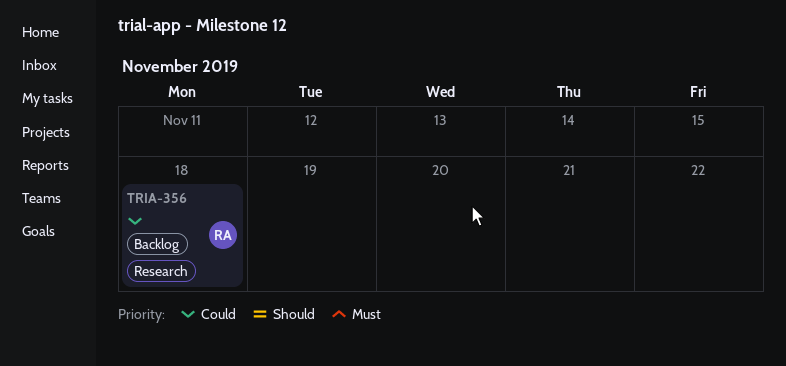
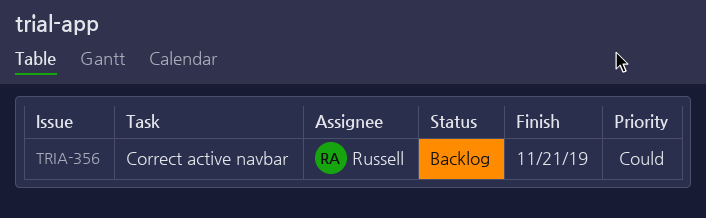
TRIA-356, due: Nov 18 -> Nov 21

